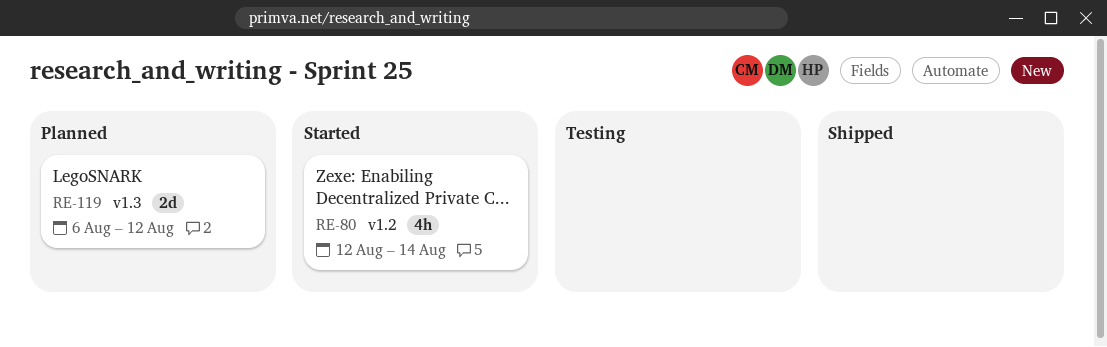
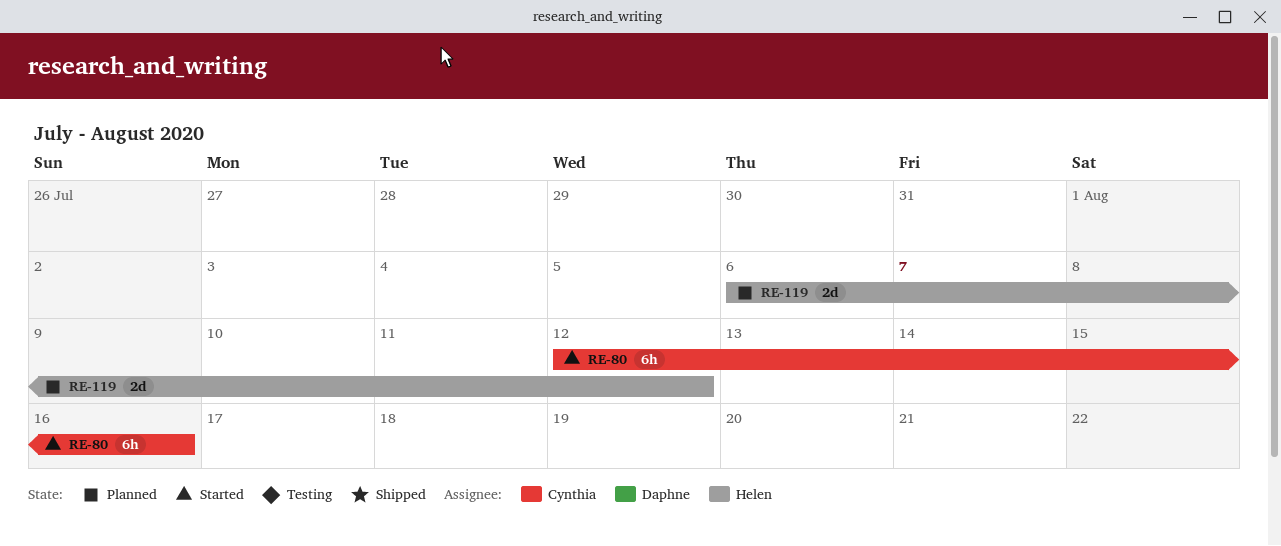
RE-80, estimate: 4h -> 6h
RE-80, due: Aug 14 -> Aug 16

